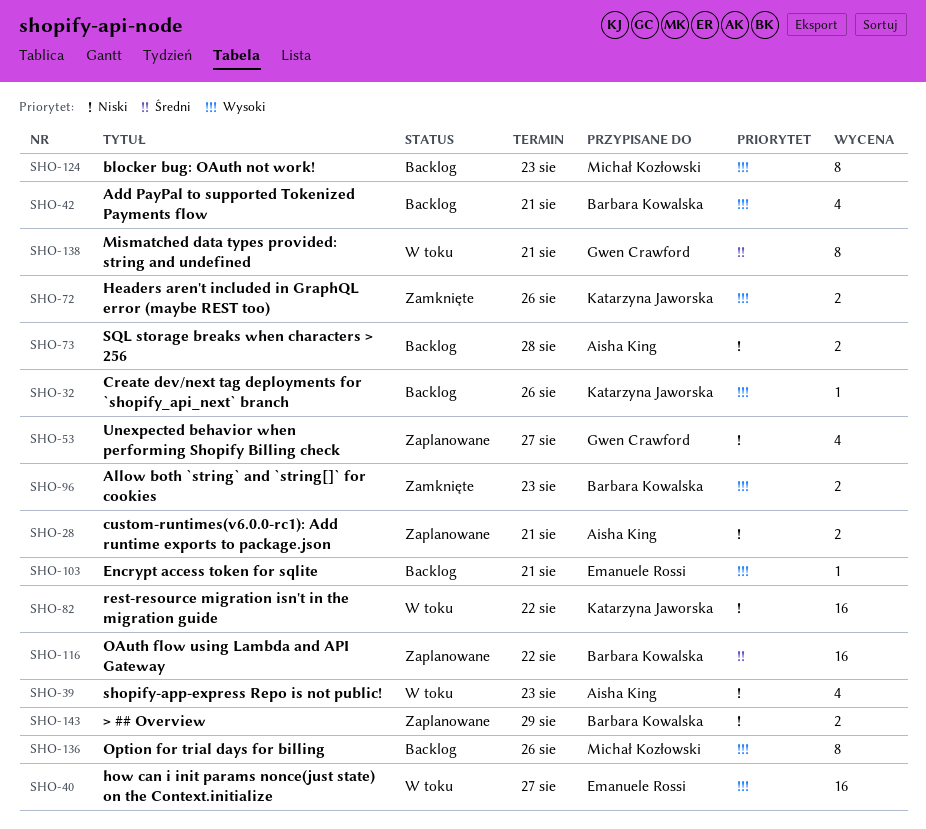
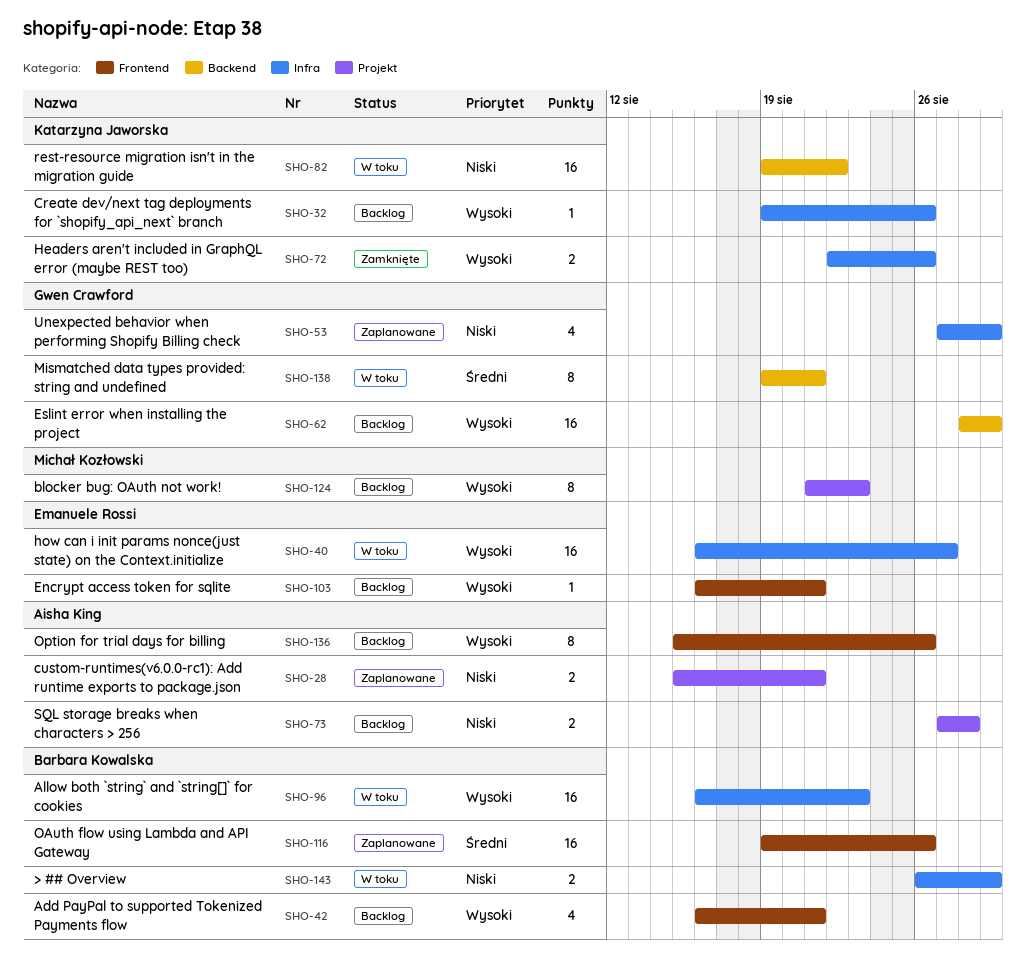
SHO-39: present -> none
SHO-53, due: Aug 27 -> Aug 29
SHO-62: none -> present
SHO-96, status: Zamknięte -> W toku
SHO-96, estimate: 2 -> 16
SHO-116, due: Aug 22 -> Aug 26
SHO-136, owner: Michał Kozłowski -> Aisha King
SHO-143, status: Zaplanowane -> W toku

